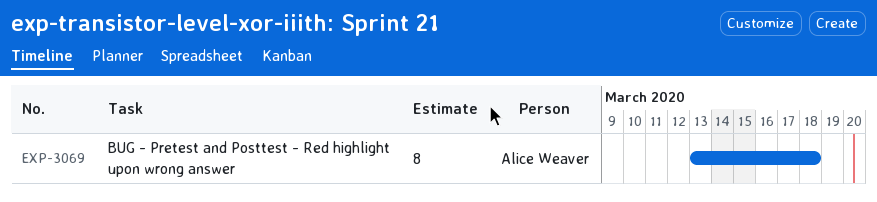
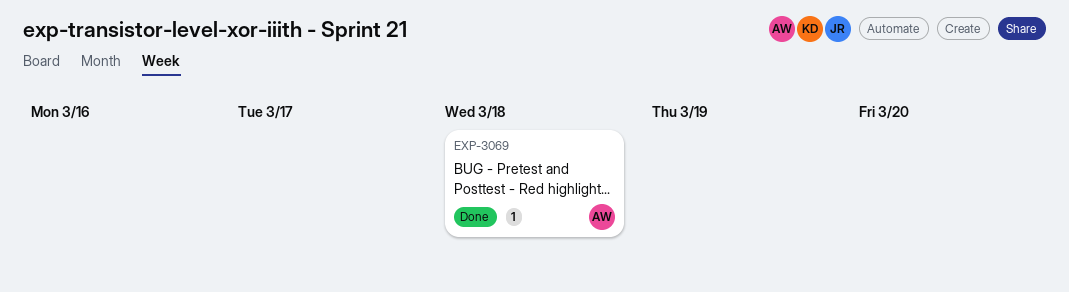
EXP-3069, estimate: 8 -> 1

